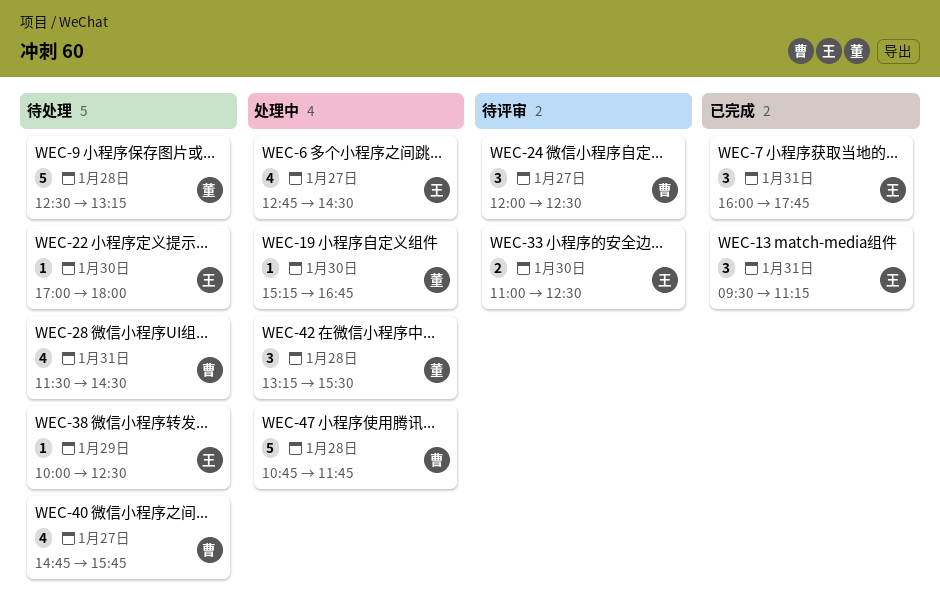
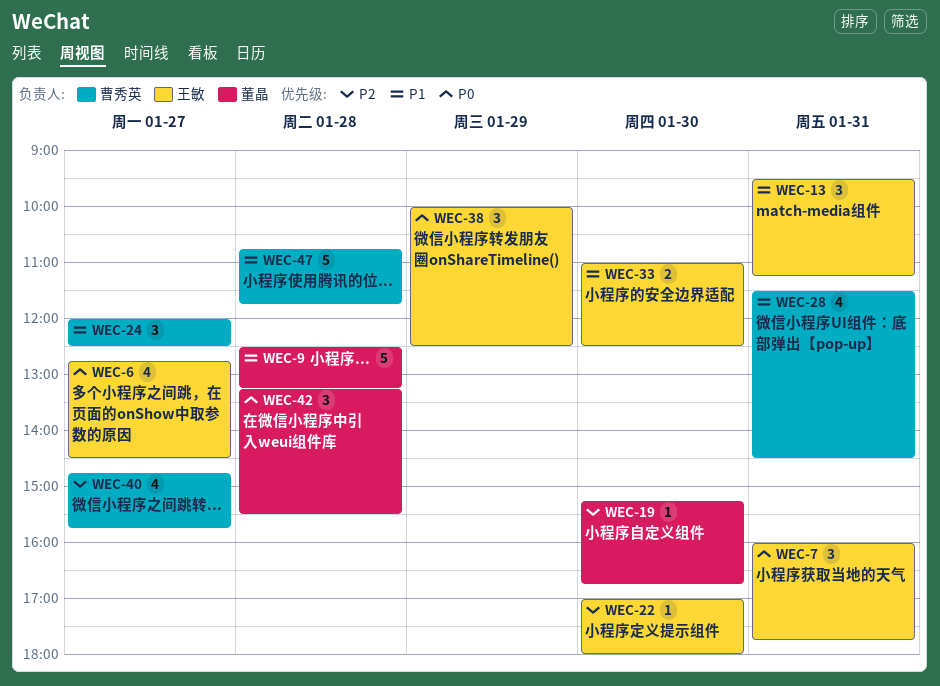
WEC-38, estimate: 1 -> 3

